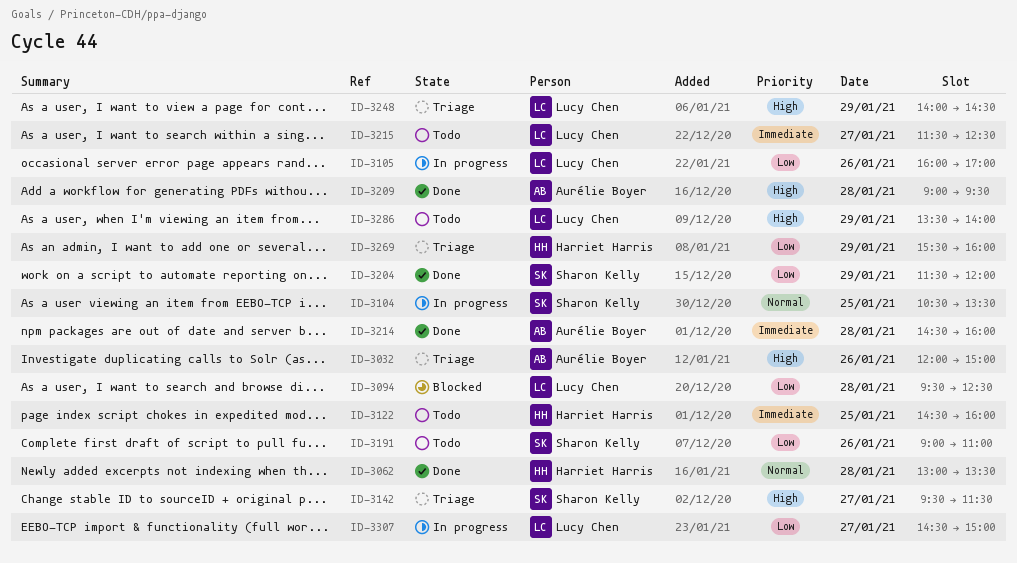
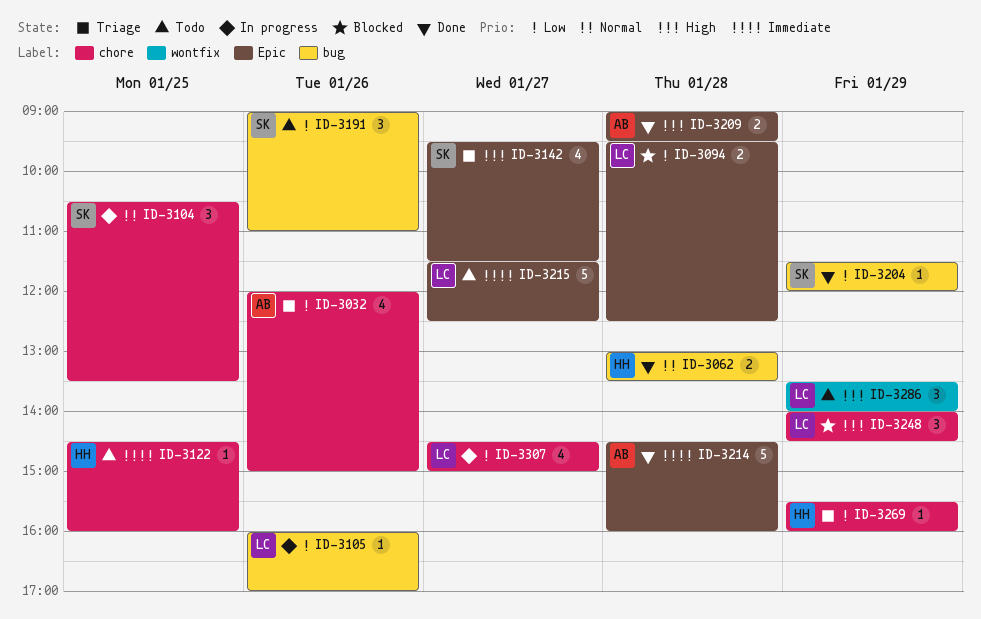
ID-3032, priority: High -> Low
ID-3248, status: Triage -> Blocked

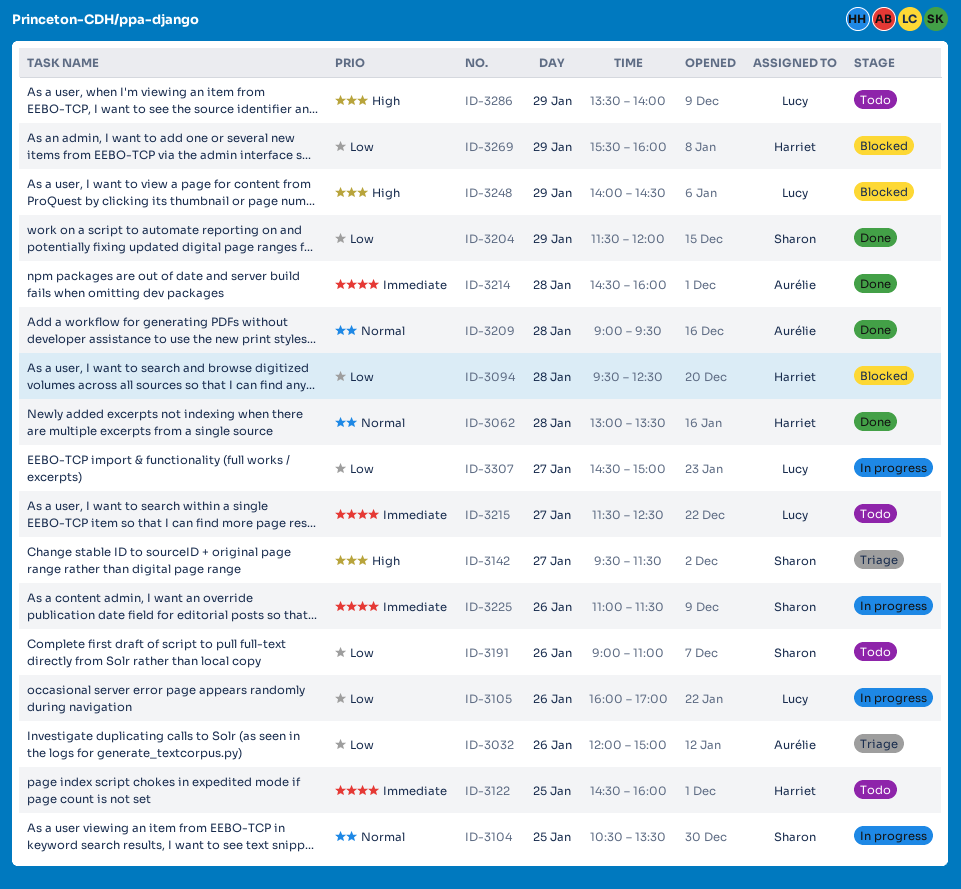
ID-3094, owner: Lucy -> Harriet
ID-3209, priority: High -> Normal
ID-3225: none -> present
ID-3269, status: Triage -> Blocked

